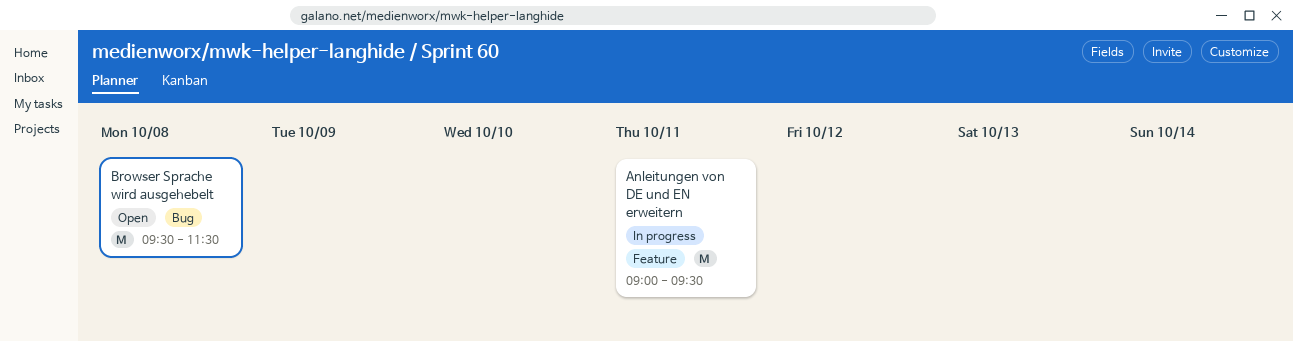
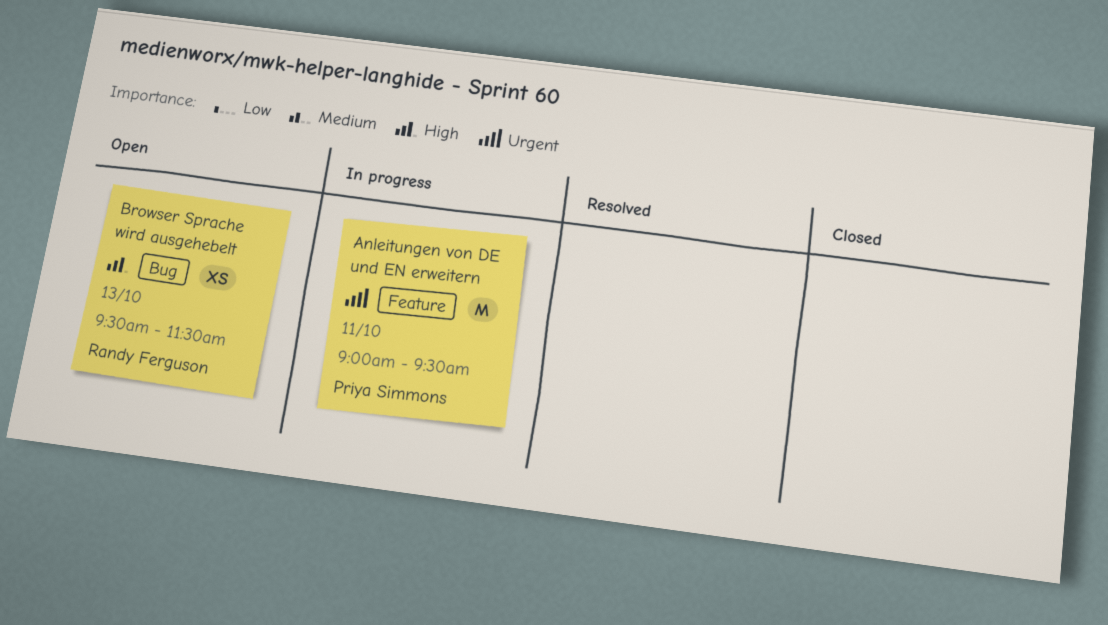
Browser Sprache wird ausgehebelt, estimate: M -> XS
Browser Sprache wird ausgehebelt, day: Oct 8 -> Oct 13

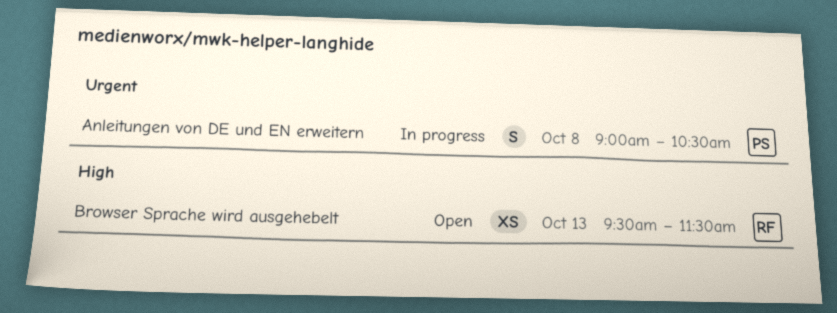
Anleitungen von DE und EN erweitern, estimate: M -> S
Anleitungen von DE und EN erweitern, day: Oct 11 -> Oct 8
Anleitungen von DE und EN erweitern, ends: 09:30 -> 10:30

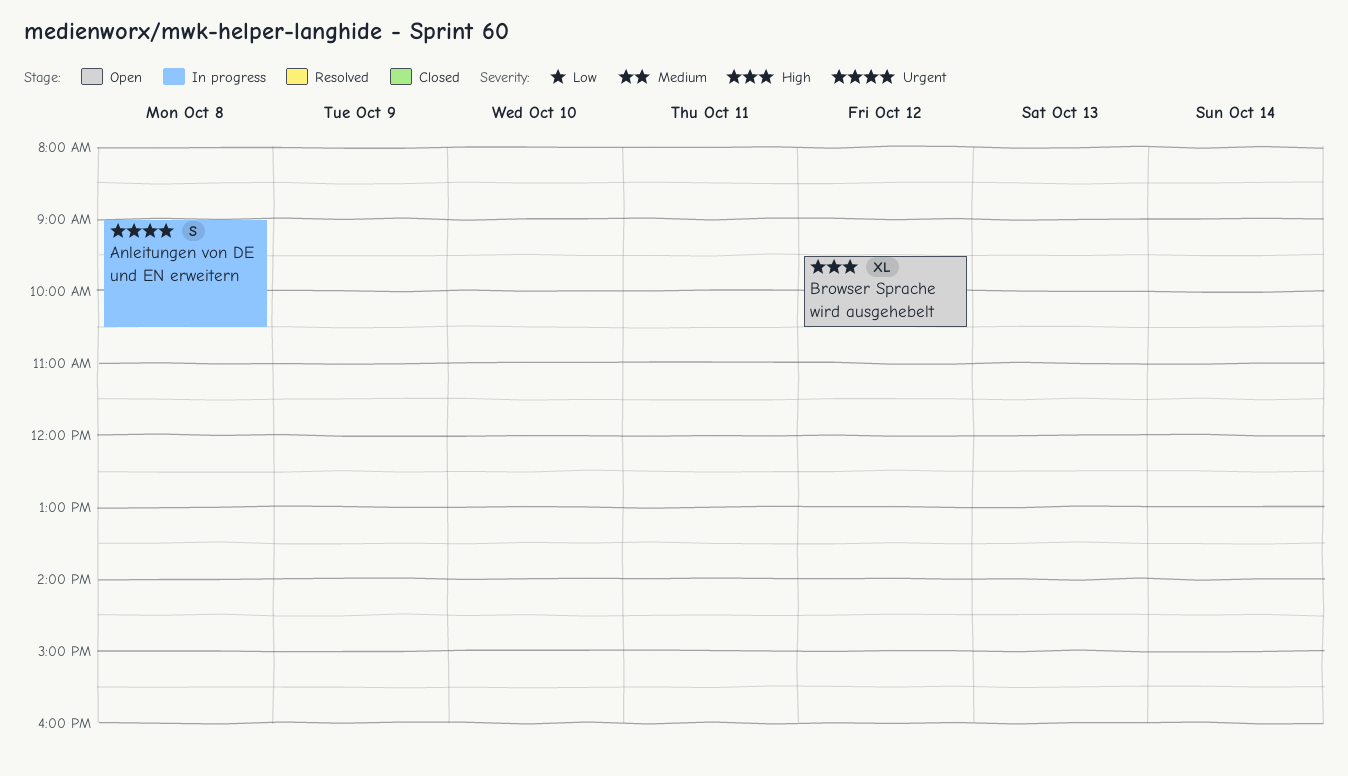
Browser Sprache wird ausgehebelt, estimate: XS -> XL
Browser Sprache wird ausgehebelt, day: Oct 13 -> Oct 12
Browser Sprache wird ausgehebelt, ends: 11:30 -> 10:30

